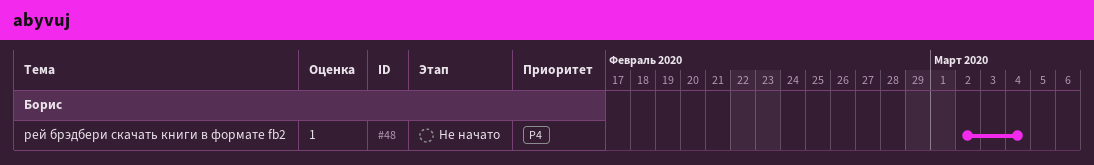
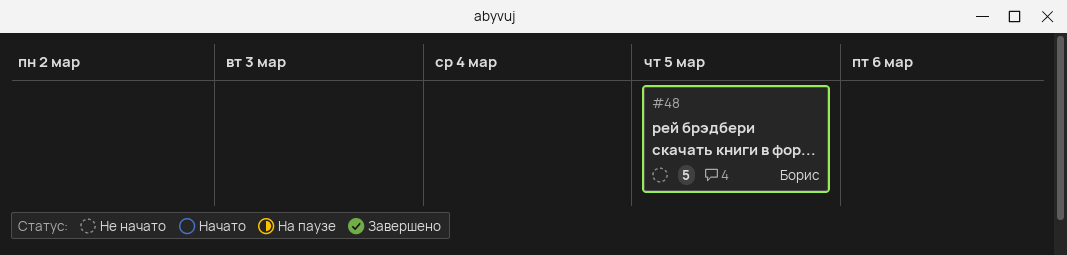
#48, estimate: 1 -> 5
#48, due: Mar 4 -> Mar 5

